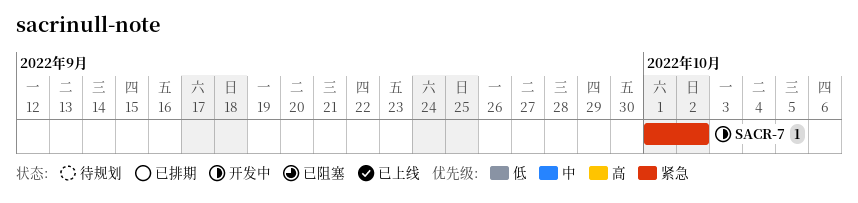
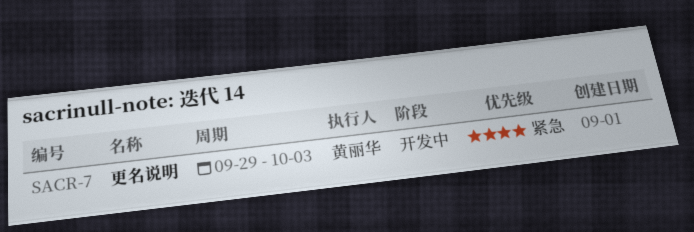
SACR-7, start: Oct 1 -> Sep 29
SACR-7, due: Oct 2 -> Oct 3

